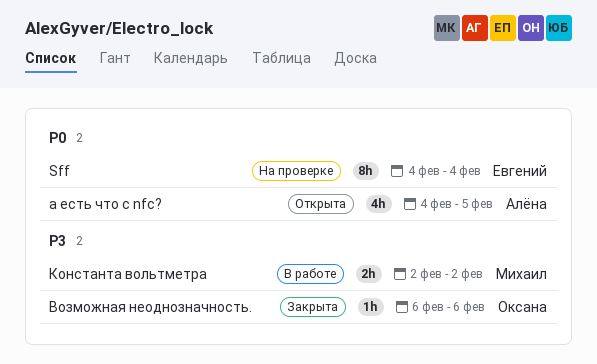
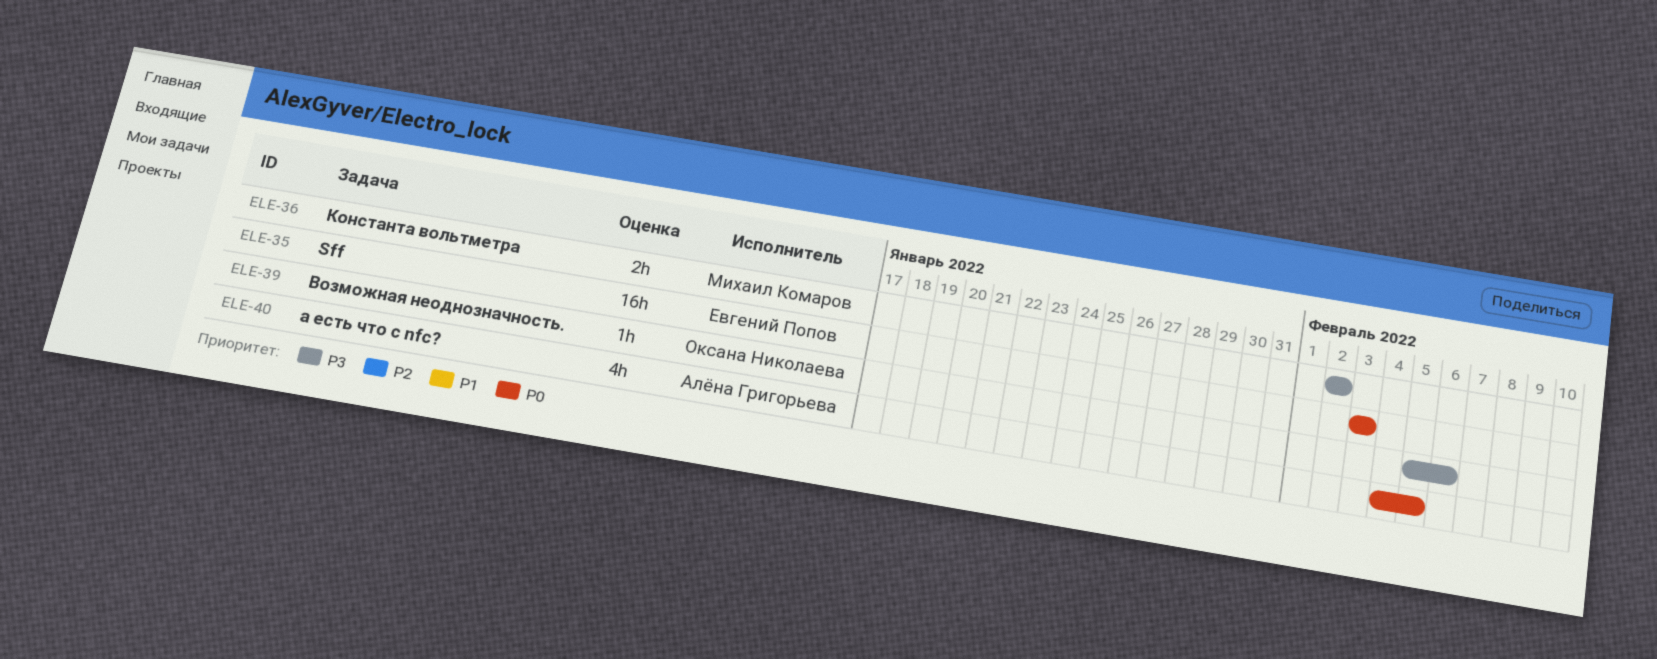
Sff, estimate: 8h -> 16h
Sff, start: Feb 4 -> Feb 3
Sff, due: Feb 4 -> Feb 3
Возможная неоднозначность., start: Feb 6 -> Feb 5

